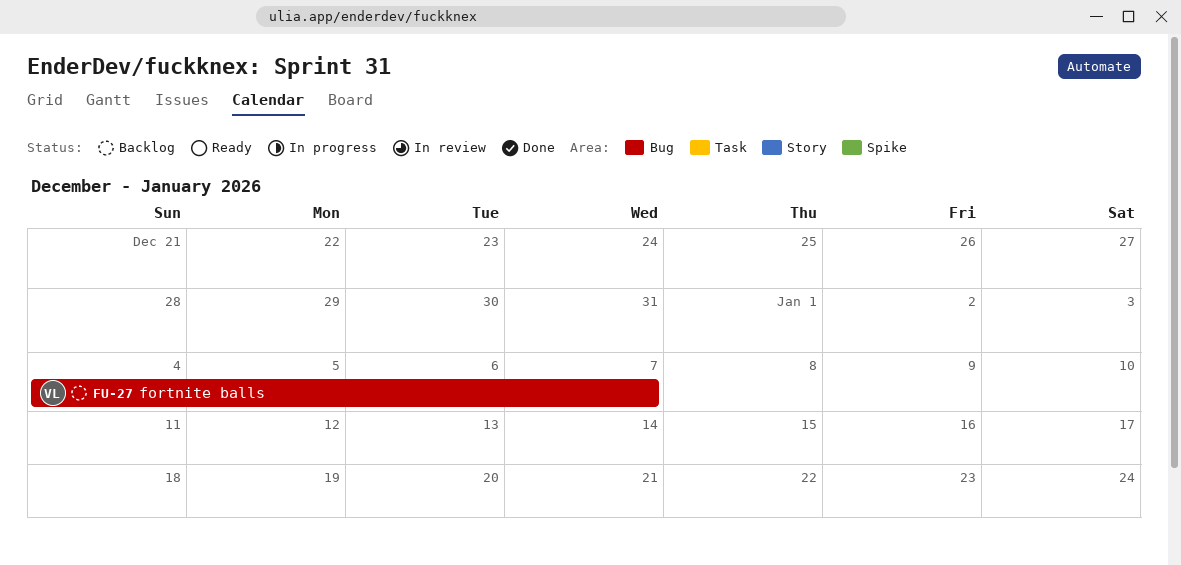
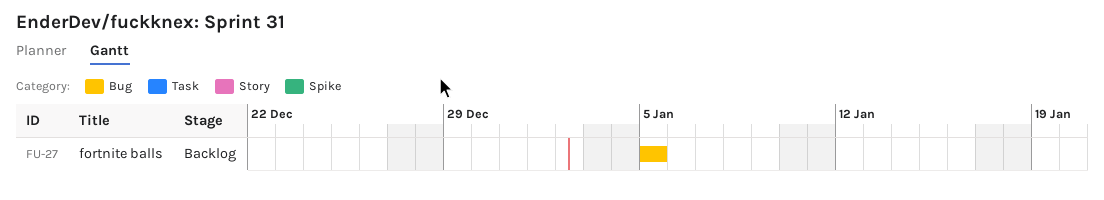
FU-27, start: Jan 4 -> Jan 5
FU-27, due: Jan 7 -> Jan 5

